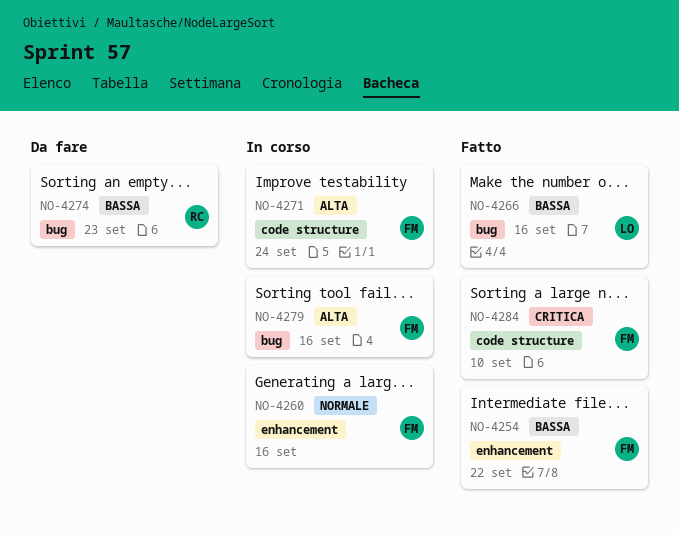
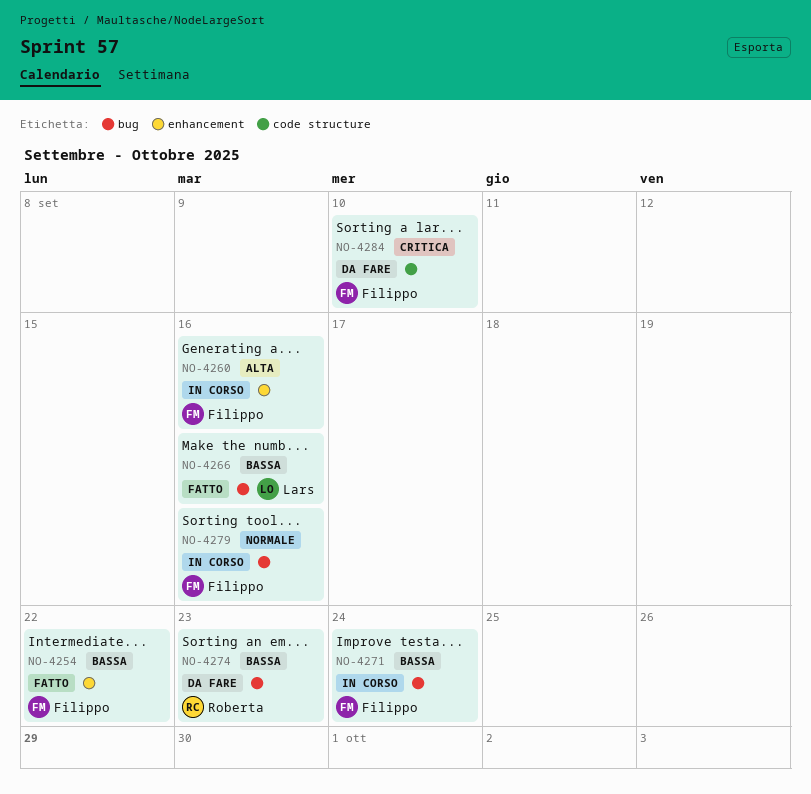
NO-4260, priority: Normale -> Alta
NO-4271, priority: Alta -> Bassa
NO-4271, label: code structure -> bug
NO-4279, priority: Alta -> Normale
NO-4284, status: Fatto -> Da fare

